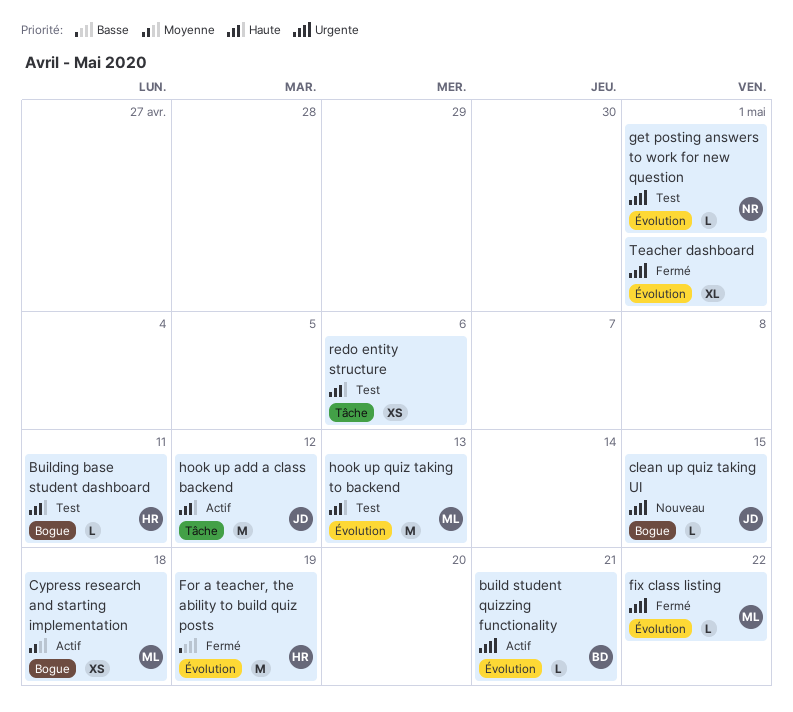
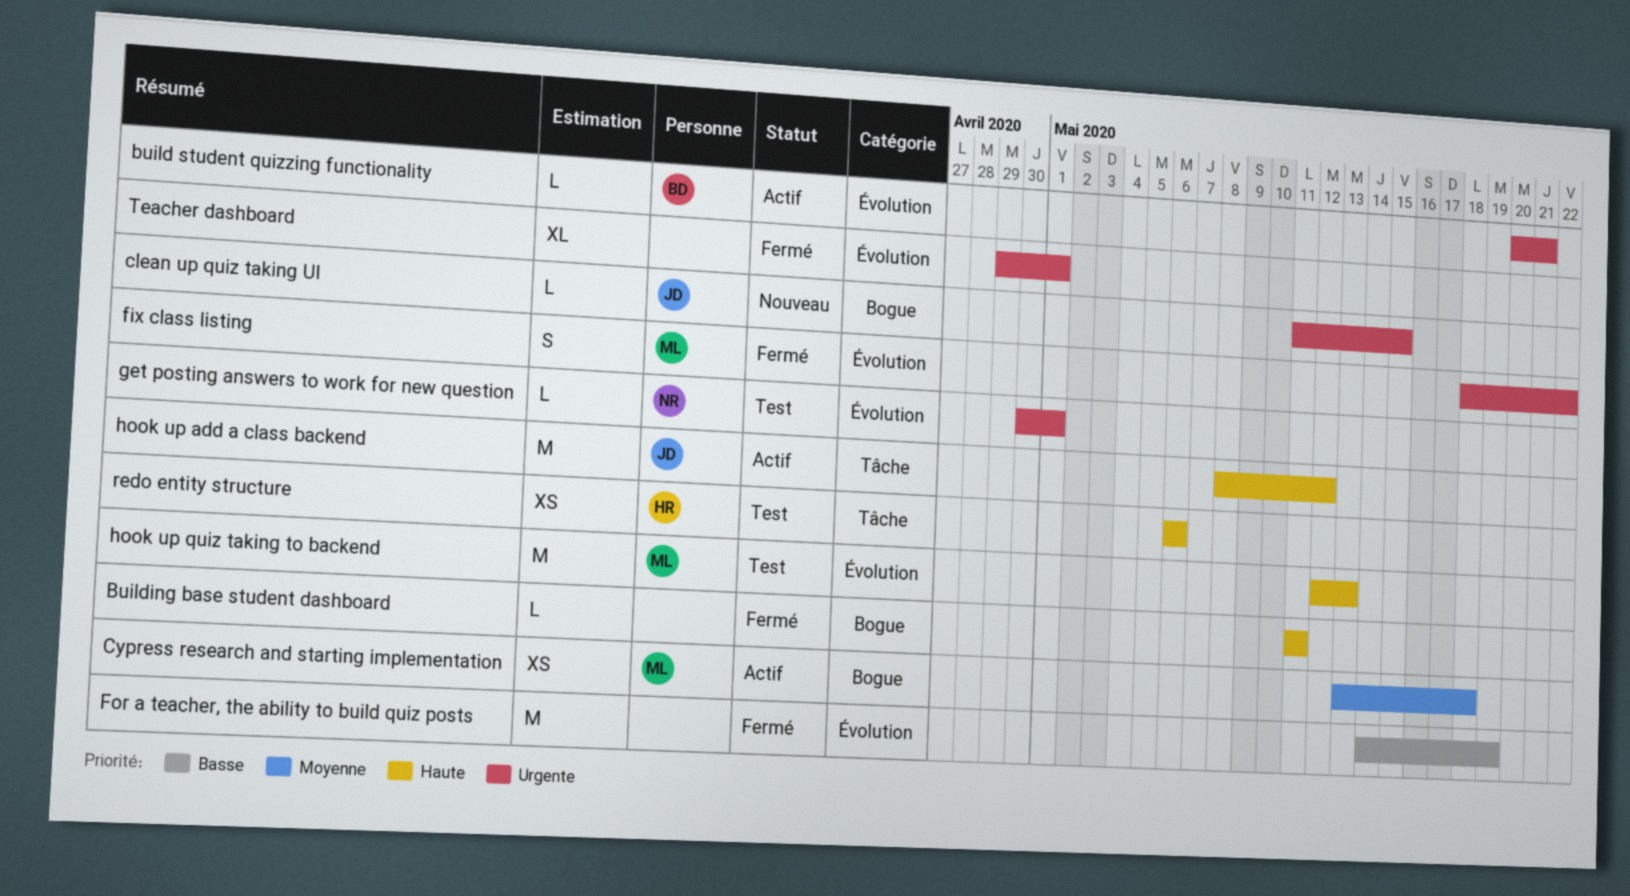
Building base student dashboard, status: Test -> Fermé
Building base student dashboard, owner: HR -> none
fix class listing, estimate: L -> S
For a teacher, the ability to build quiz posts, owner: HR -> none
redo entity structure, owner: none -> HR

